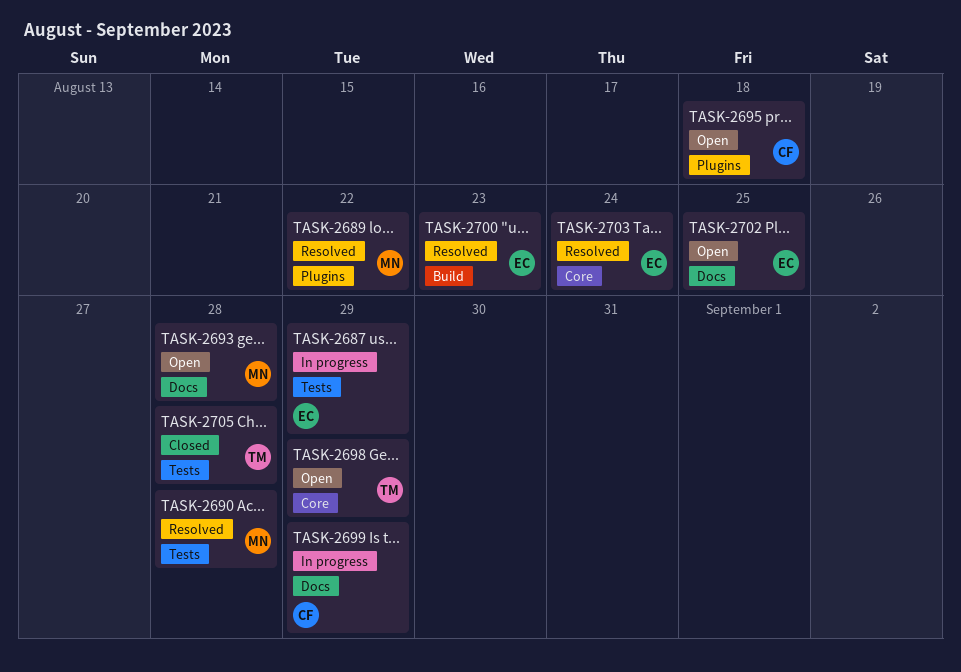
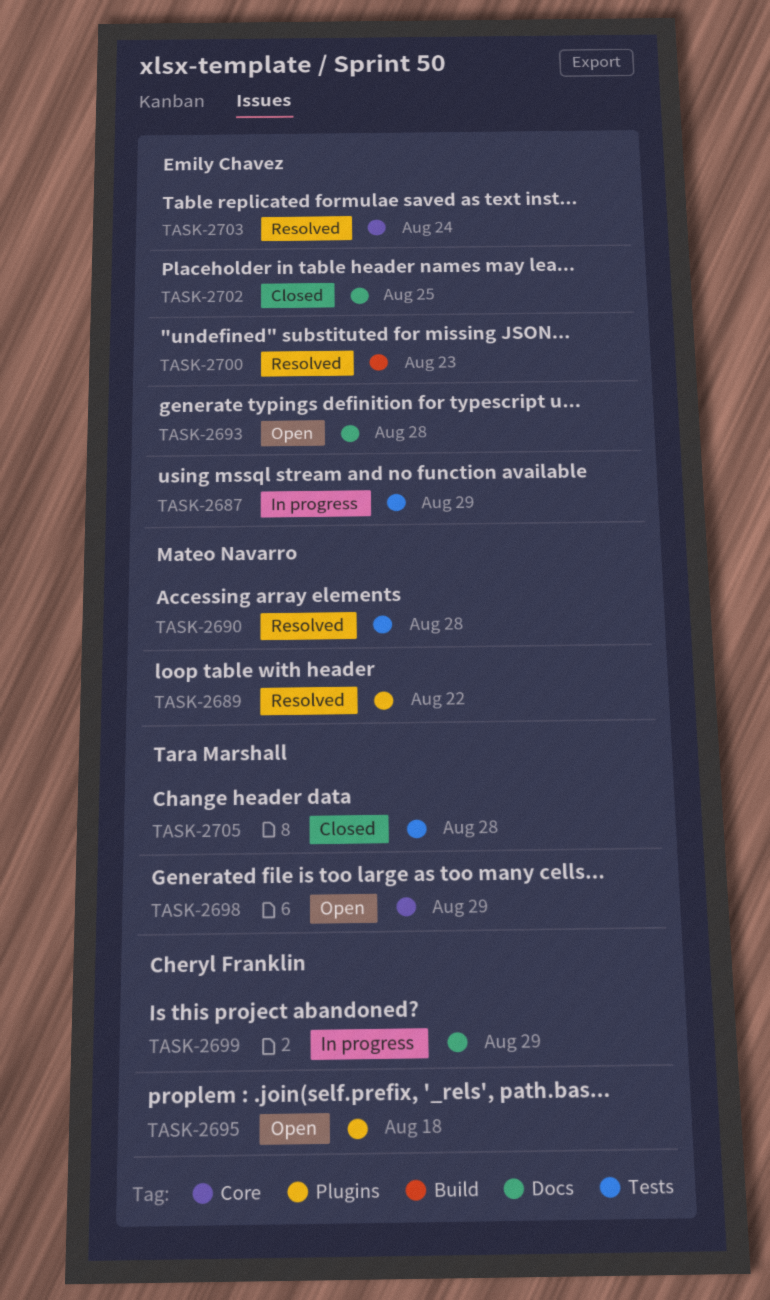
TASK-2693, owner: Mateo Navarro -> Emily Chavez
TASK-2702, status: Open -> Closed

